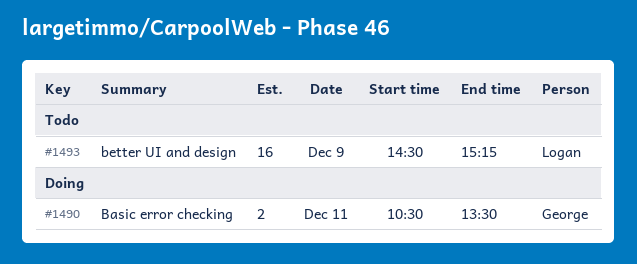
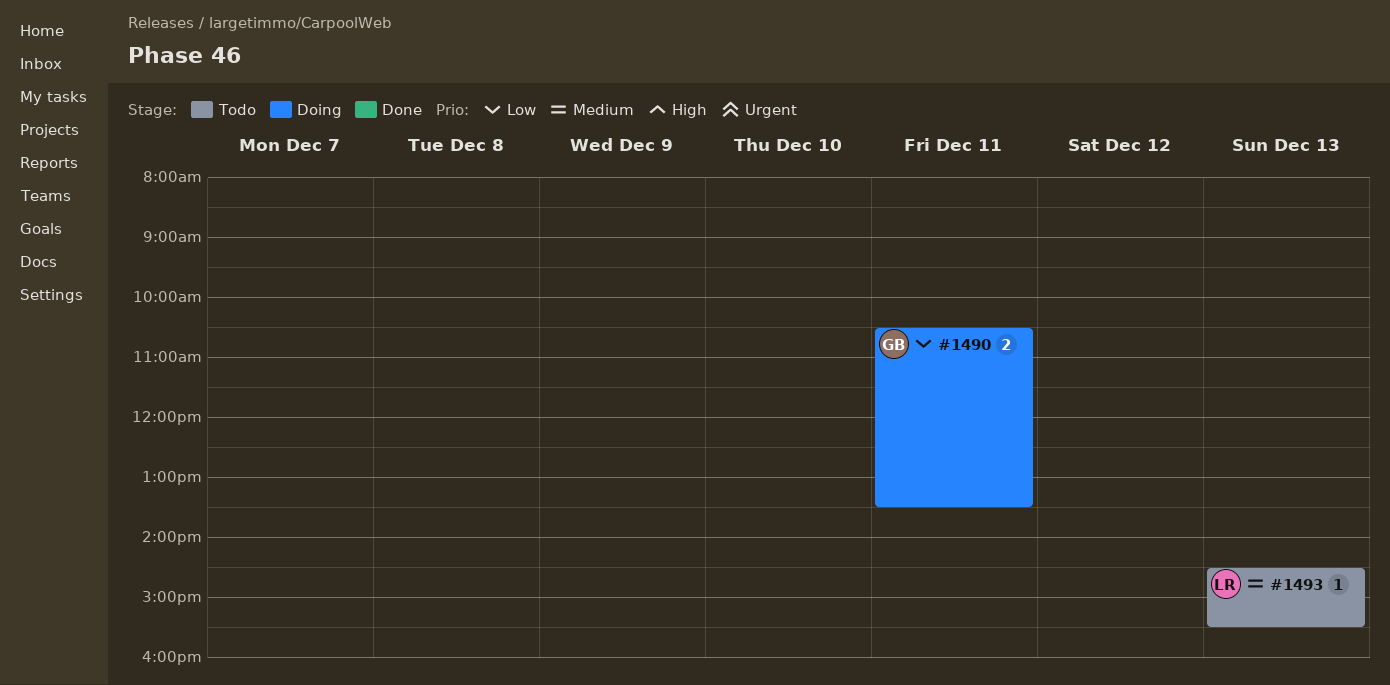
#1493, estimate: 16 -> 1
#1493, day: Dec 9 -> Dec 13
#1493, ends: 15:15 -> 15:30

